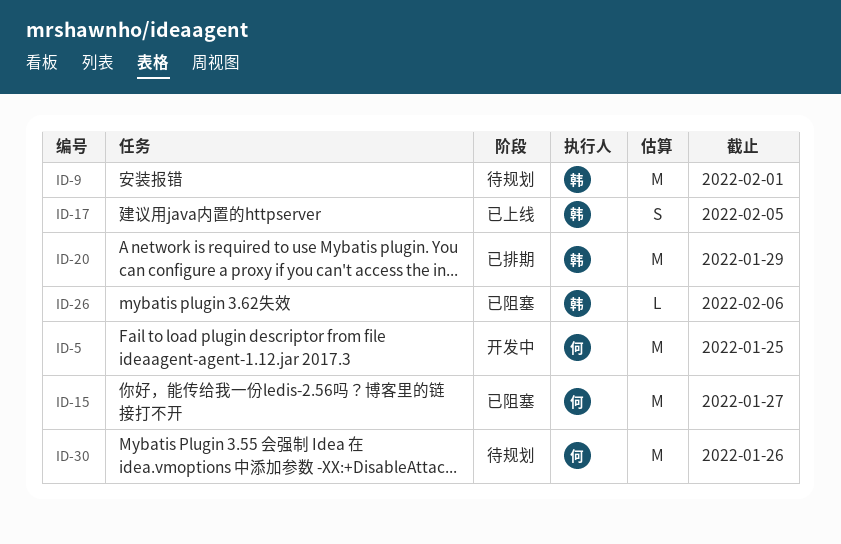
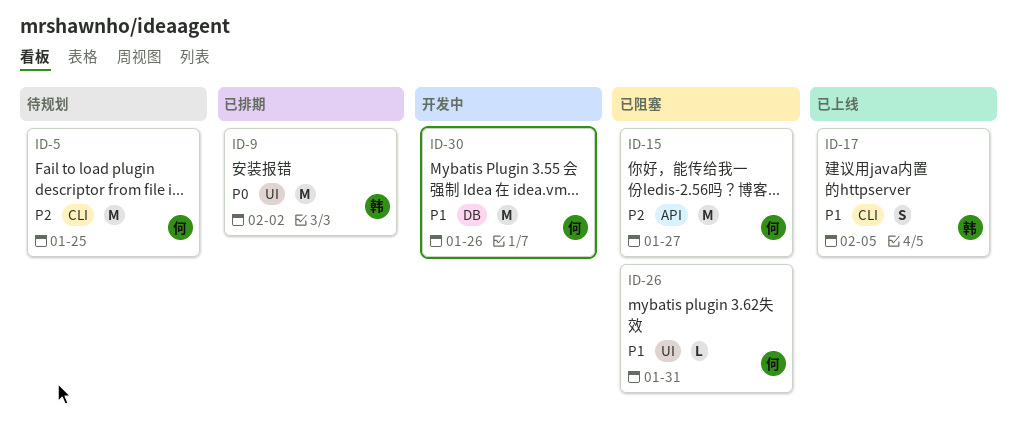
ID-5, status: 开发中 -> 待规划
ID-9, status: 待规划 -> 已排期
ID-9, due: Feb 1 -> Feb 2
ID-20: present -> none
ID-26, owner: 韩 -> 何
ID-26, due: Feb 6 -> Jan 31
ID-30, status: 待规划 -> 开发中

